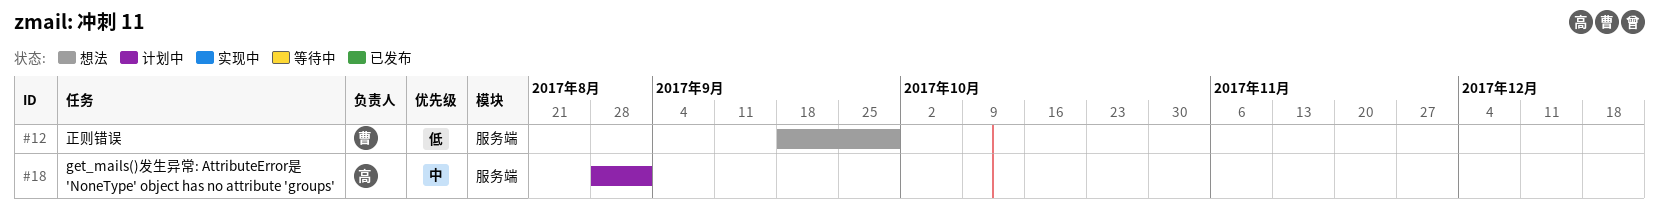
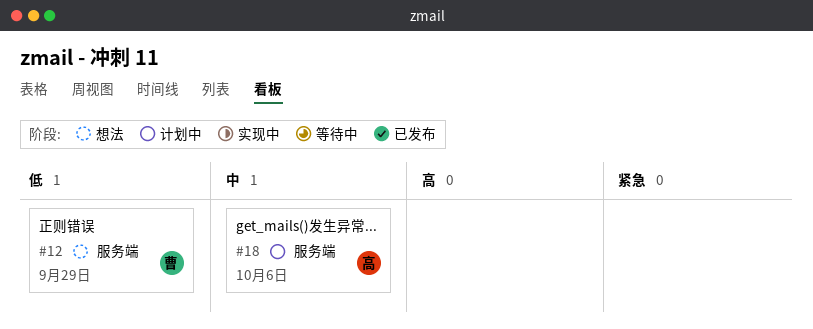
#18, due: Sep 1 -> Oct 6

